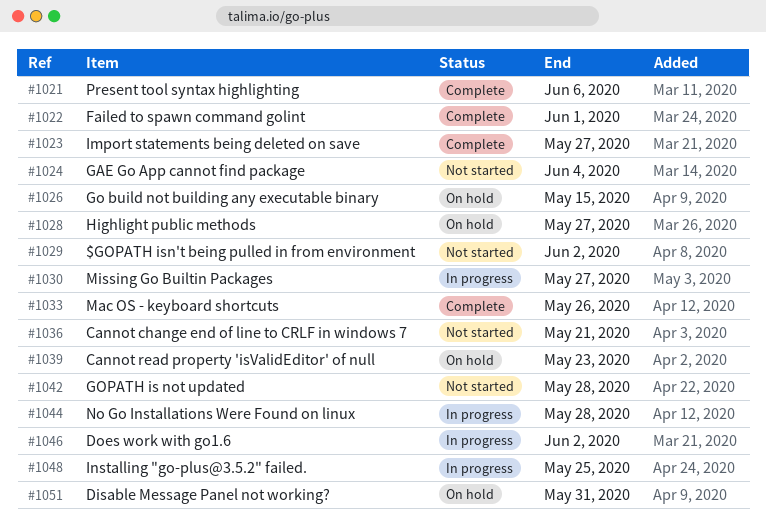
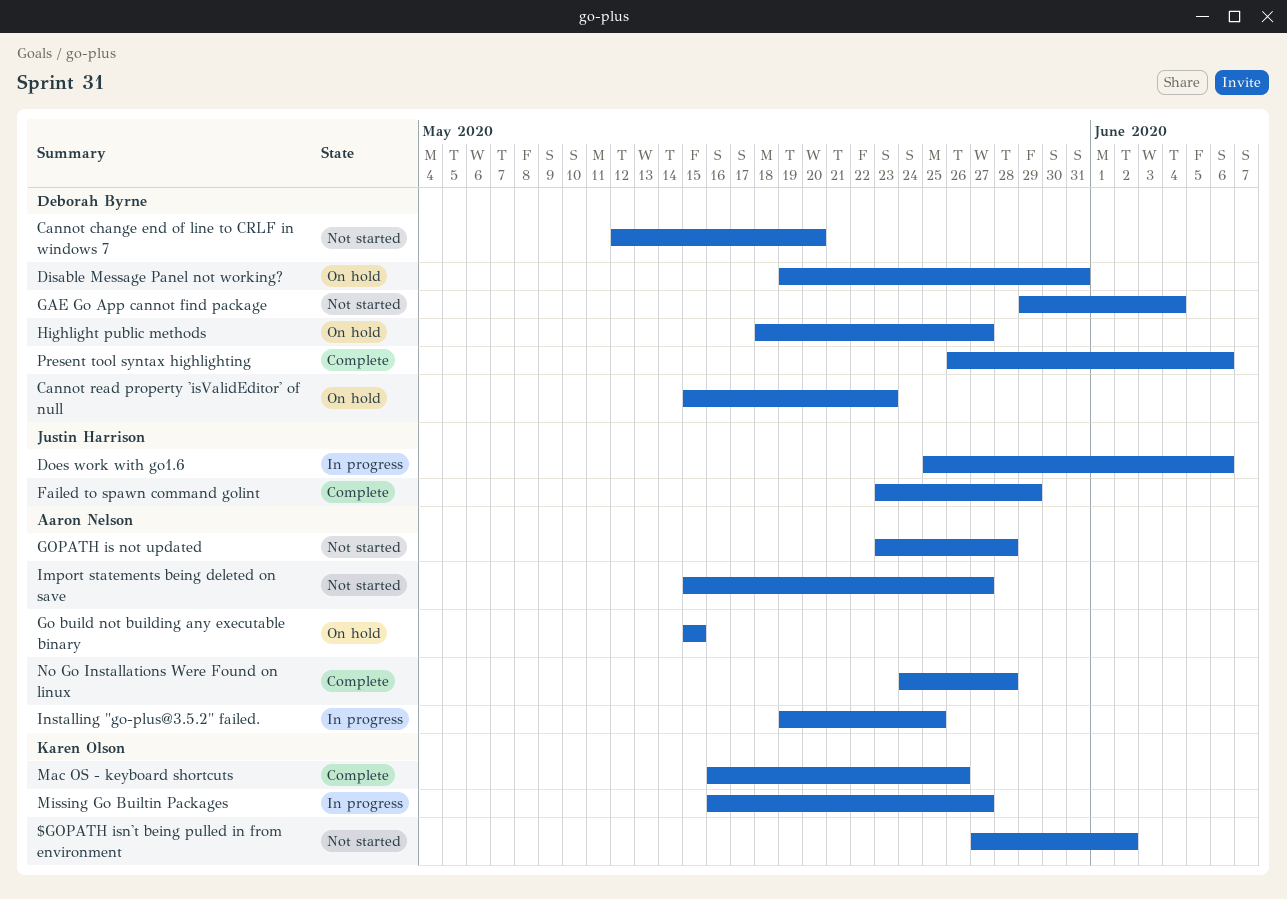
Cannot change end of line to CRLF in windows 7, due: May 21 -> May 20
Does work with go1.6, due: Jun 2 -> Jun 6
Failed to spawn command golint, due: Jun 1 -> May 29
Import statements being deleted on save, status: Complete -> Not started
No Go Installations Were Found on linux, status: In progress -> Complete

